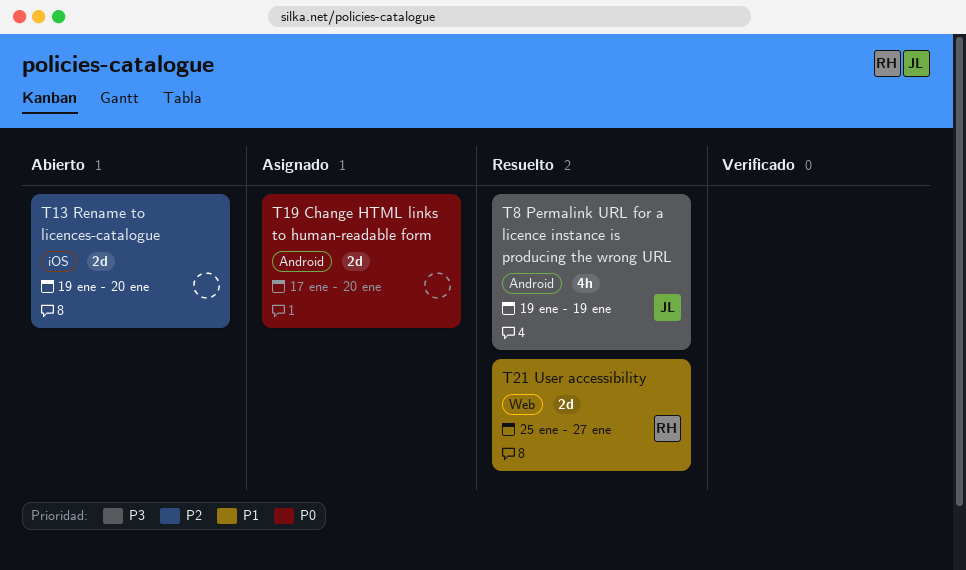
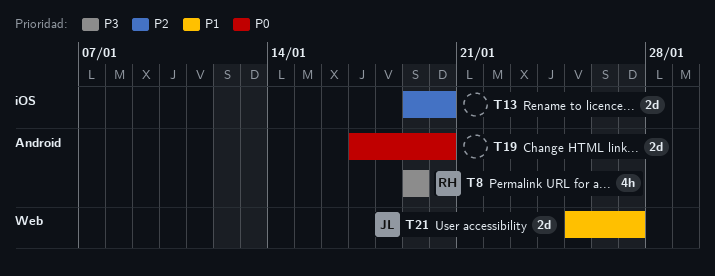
T8, owner: JL -> RH
T21, owner: RH -> JL

